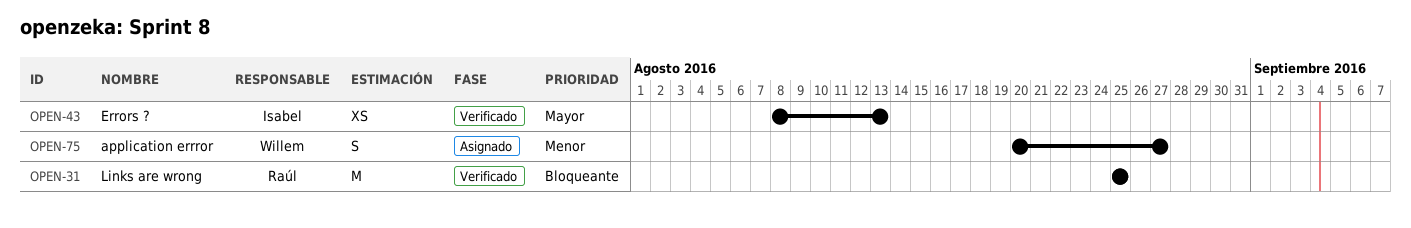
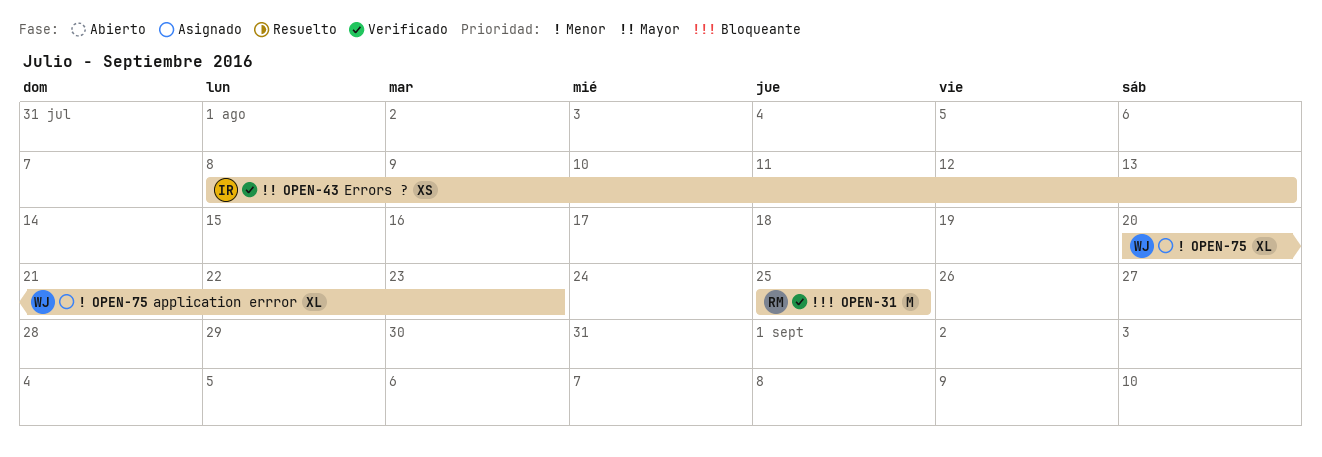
OPEN-75, estimate: S -> XL
OPEN-75, due: Aug 27 -> Aug 23

